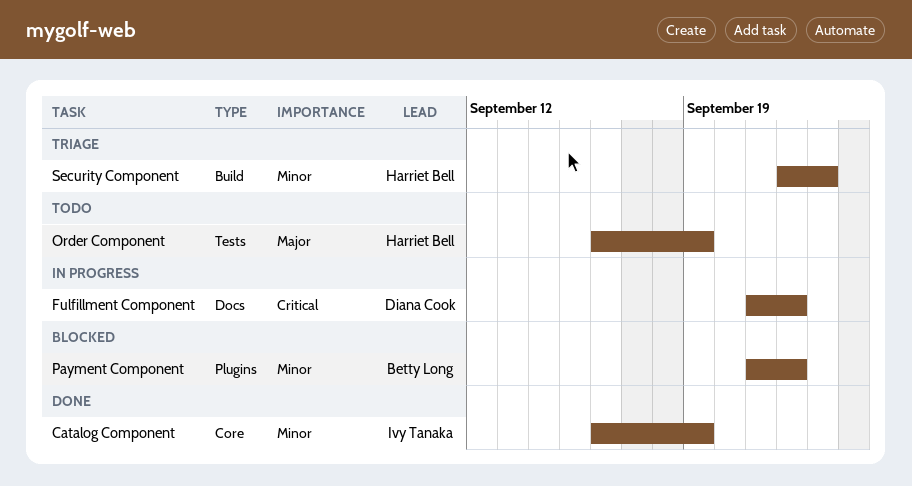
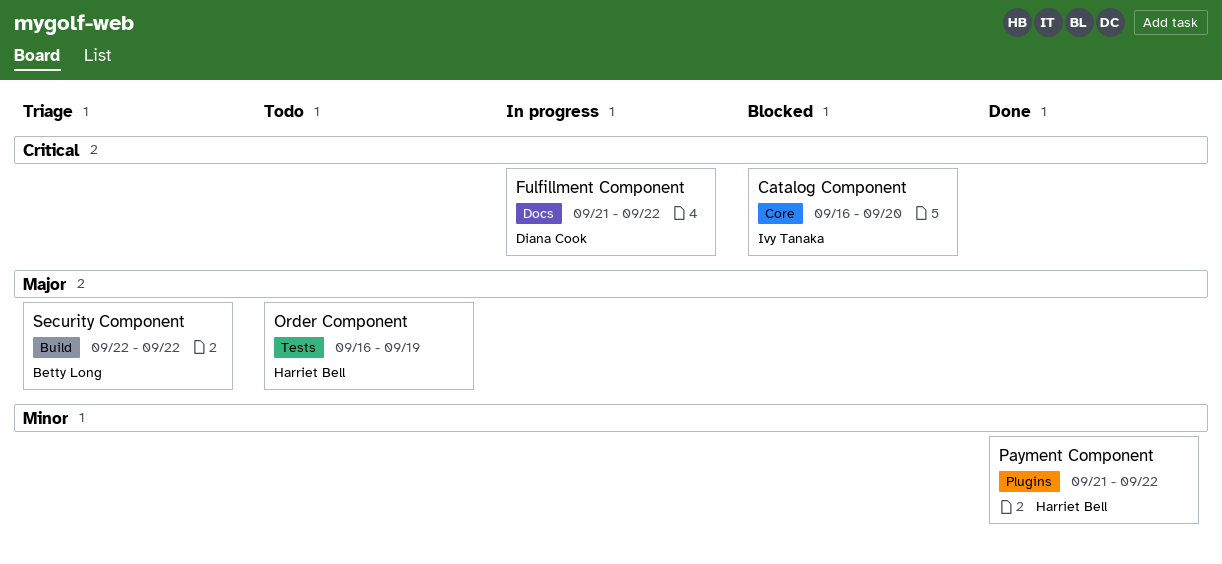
Catalog Component, status: Done -> Blocked
Catalog Component, priority: Minor -> Critical
Catalog Component, due: Sep 19 -> Sep 20
Payment Component, status: Blocked -> Done
Payment Component, owner: Betty Long -> Harriet Bell
Security Component, owner: Harriet Bell -> Betty Long
Security Component, priority: Minor -> Major
Security Component, due: Sep 23 -> Sep 22

